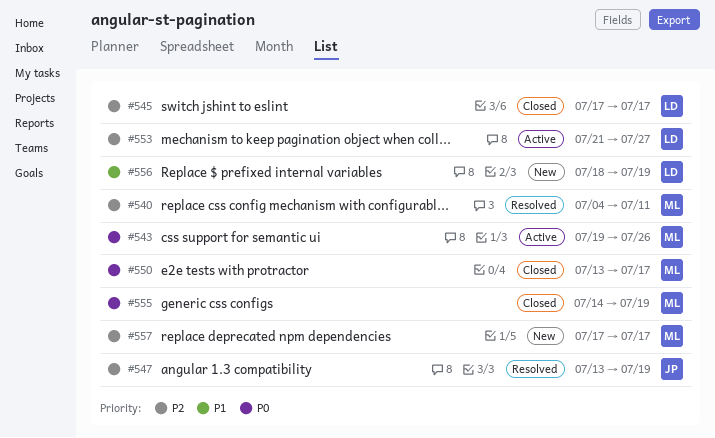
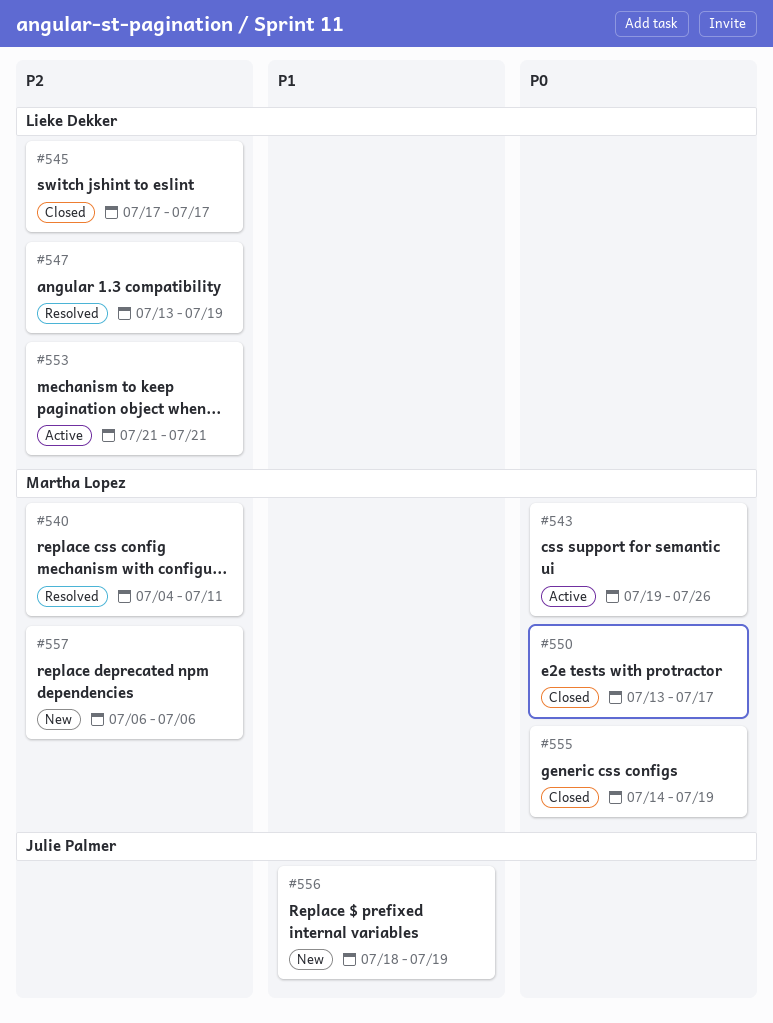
#547, owner: Julie Palmer -> Lieke Dekker
#553, due: Jul 27 -> Jul 21
#556, owner: Lieke Dekker -> Julie Palmer
#557, start: Jul 17 -> Jul 6
#557, due: Jul 17 -> Jul 6

